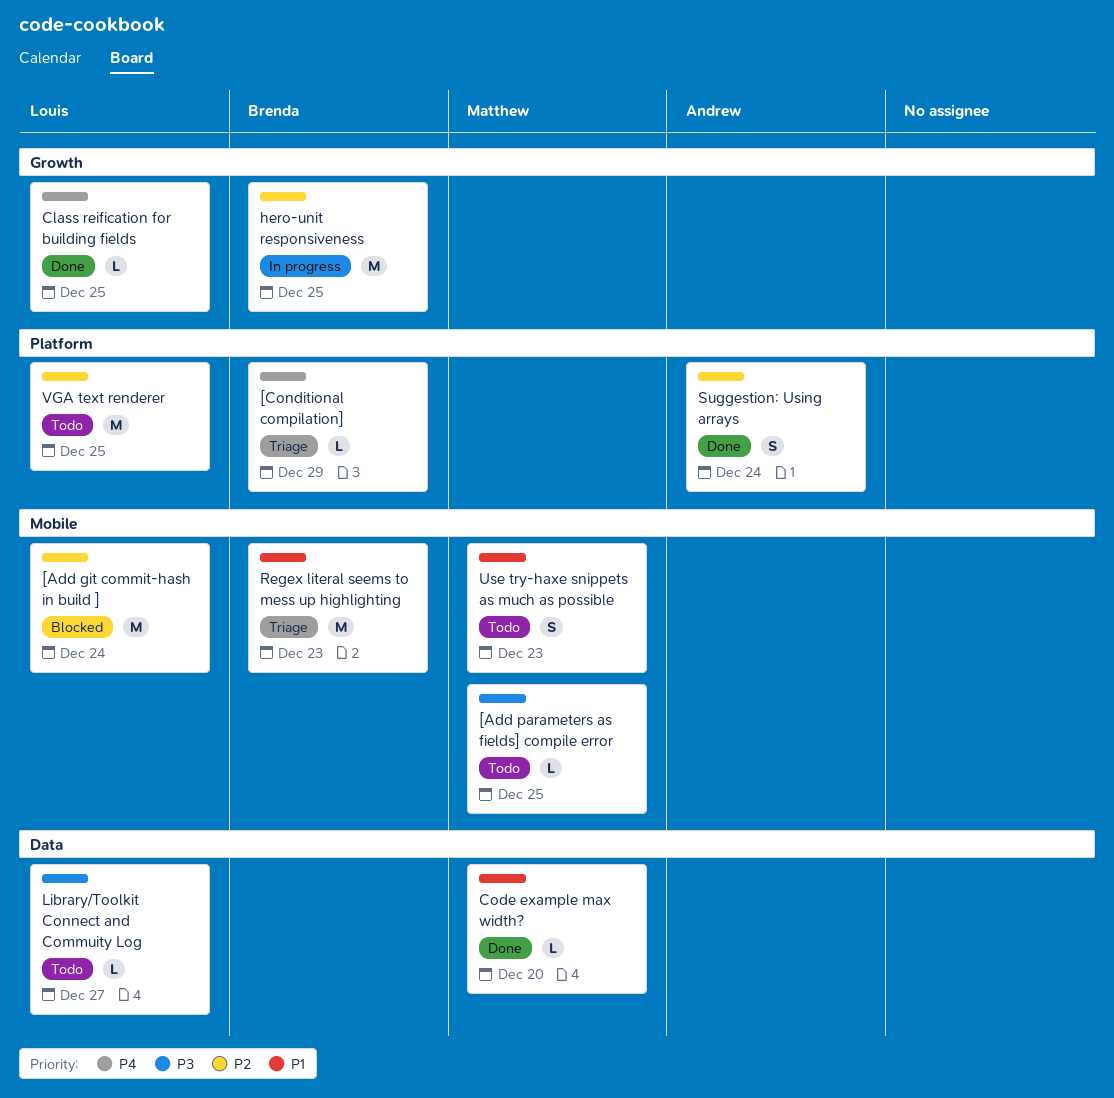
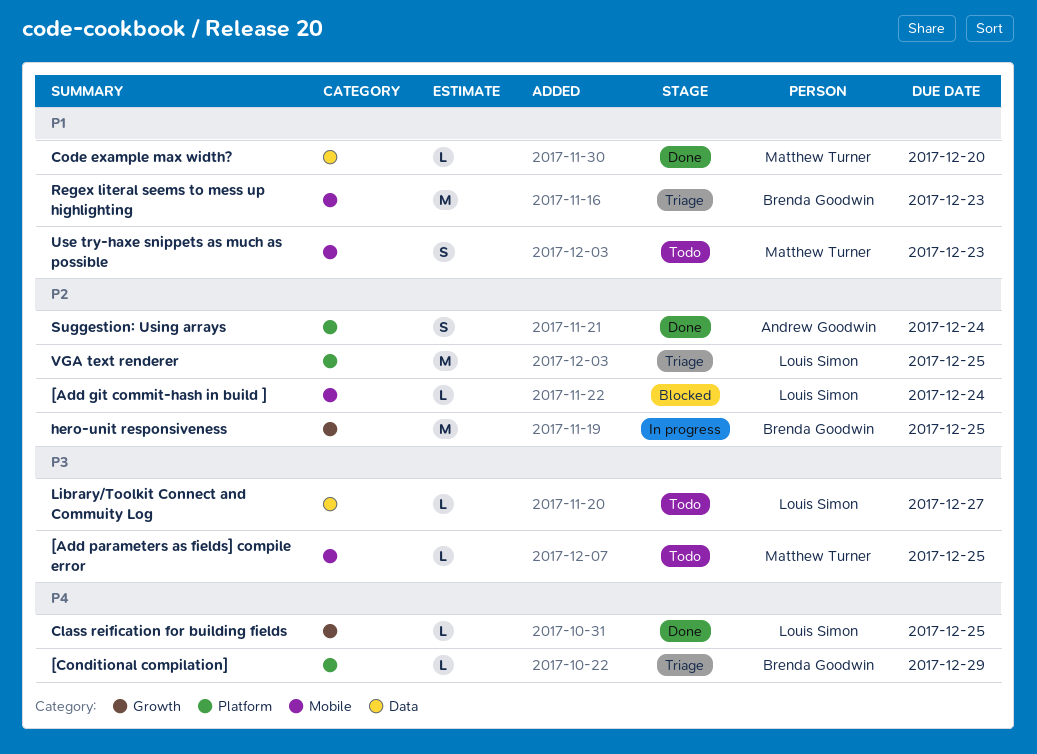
[Add git commit-hash in build ], estimate: M -> L
VGA text renderer, status: Todo -> Triage

